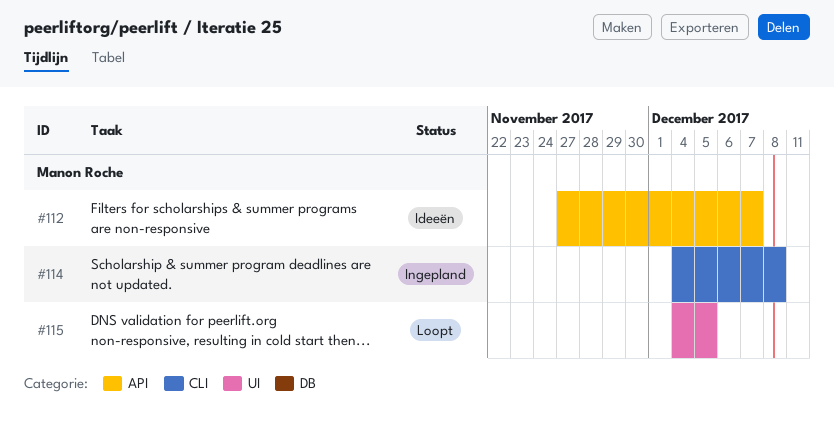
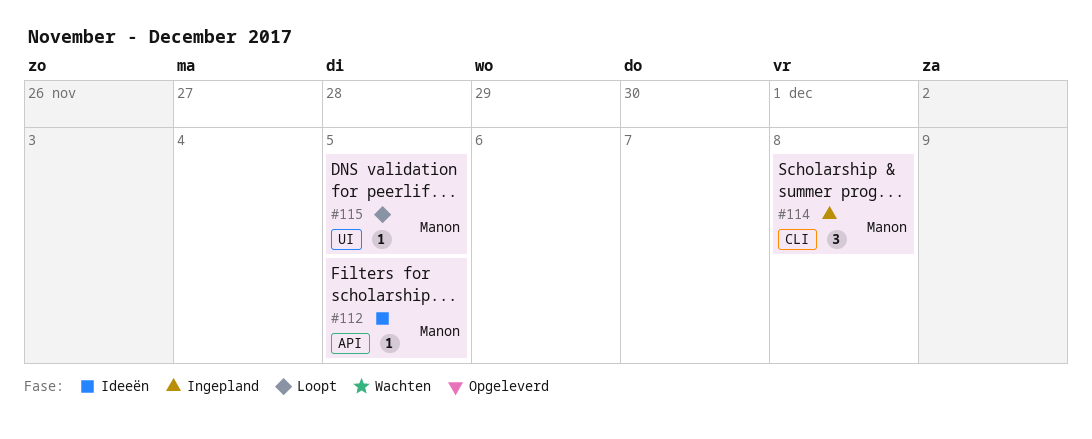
#112, due: Dec 7 -> Dec 5

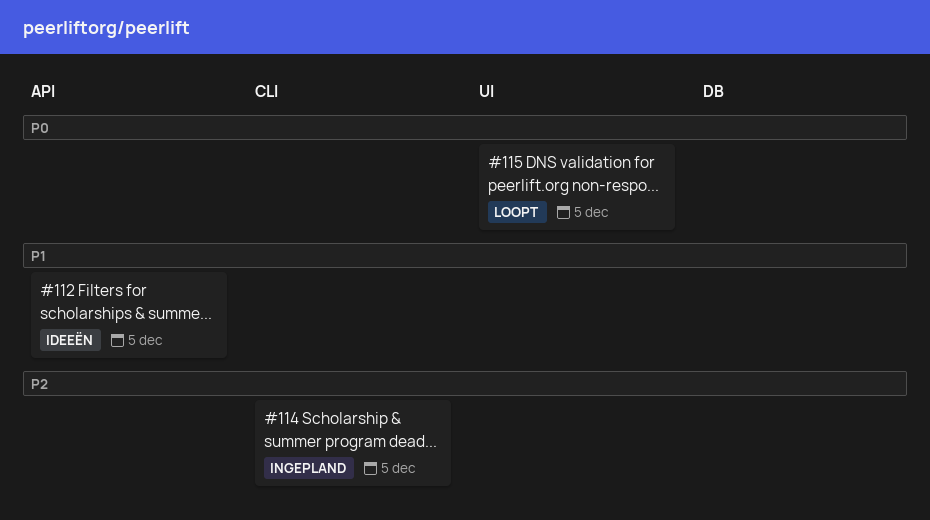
#114, due: Dec 8 -> Dec 5

